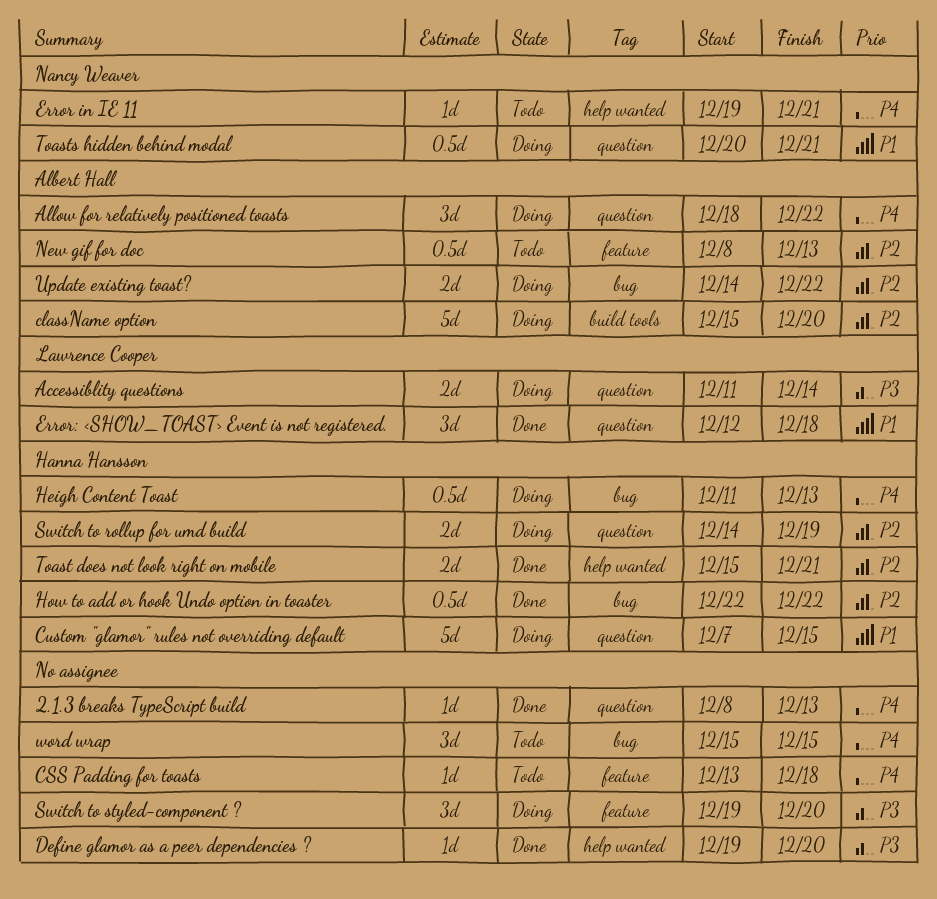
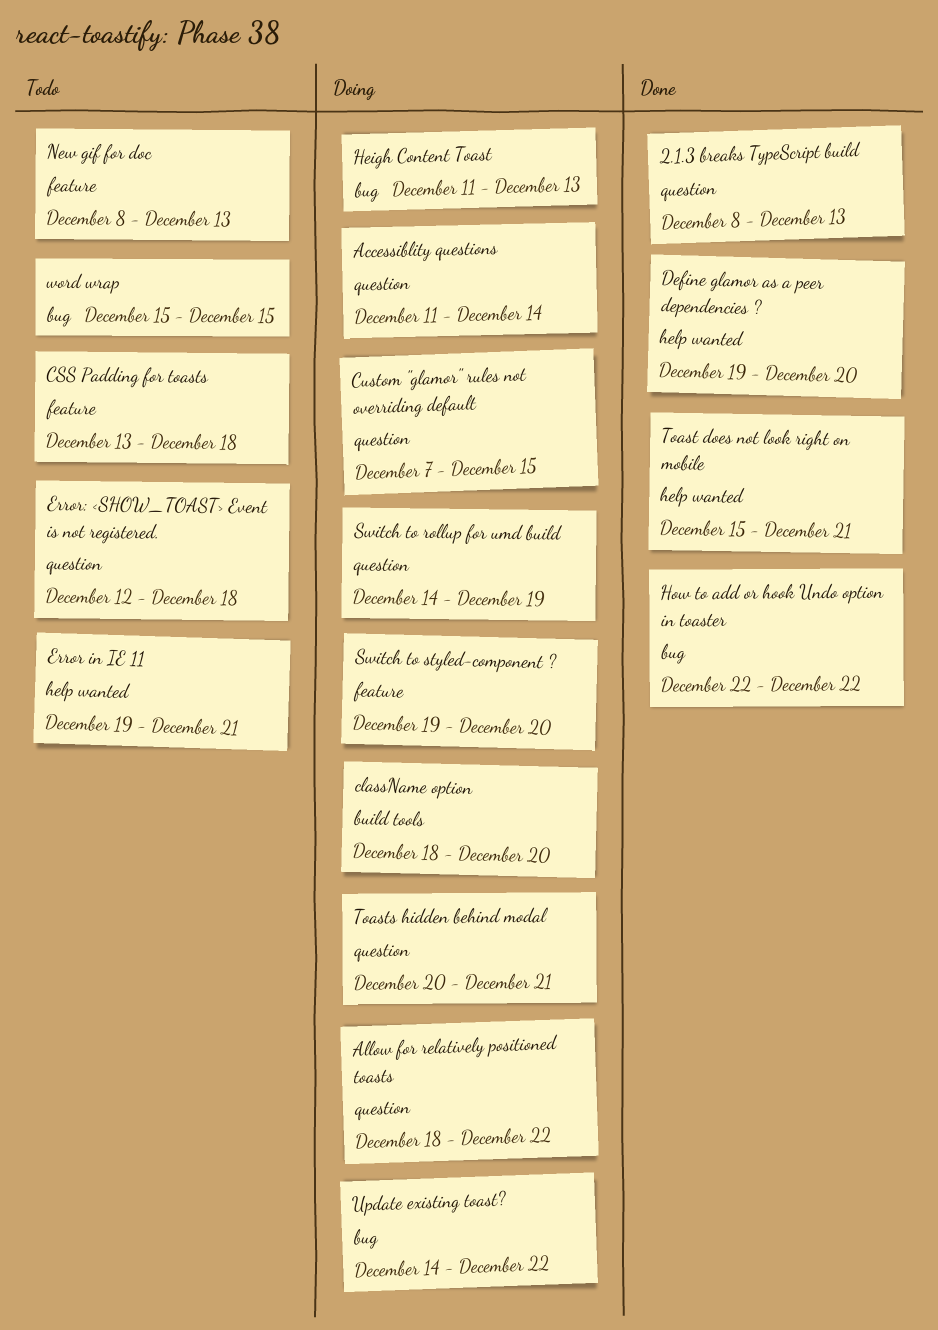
className option, start: Dec 15 -> Dec 18
Error: <SHOW_TOAST> Event is not registered., status: Done -> Todo

